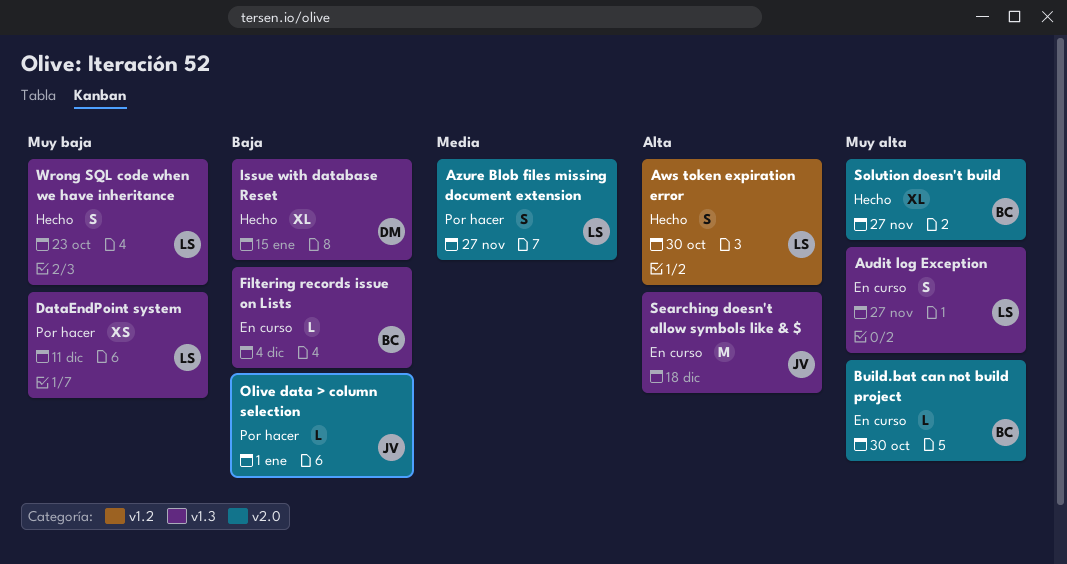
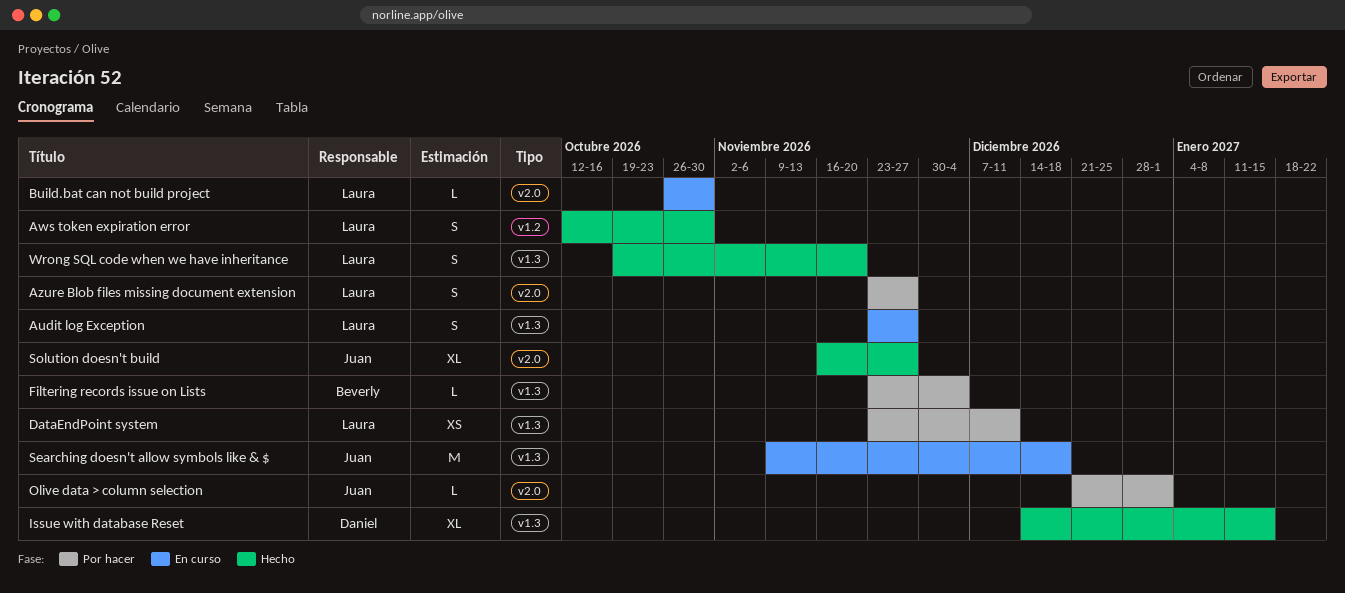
Build.bat can not build project, owner: Beverly -> Laura
Filtering records issue on Lists, status: En curso -> Por hacer
Solution doesn't build, owner: Beverly -> Juan
Wrong SQL code when we have inheritance, due: Oct 23 -> Nov 20

